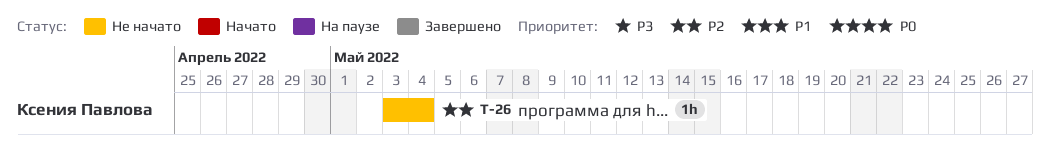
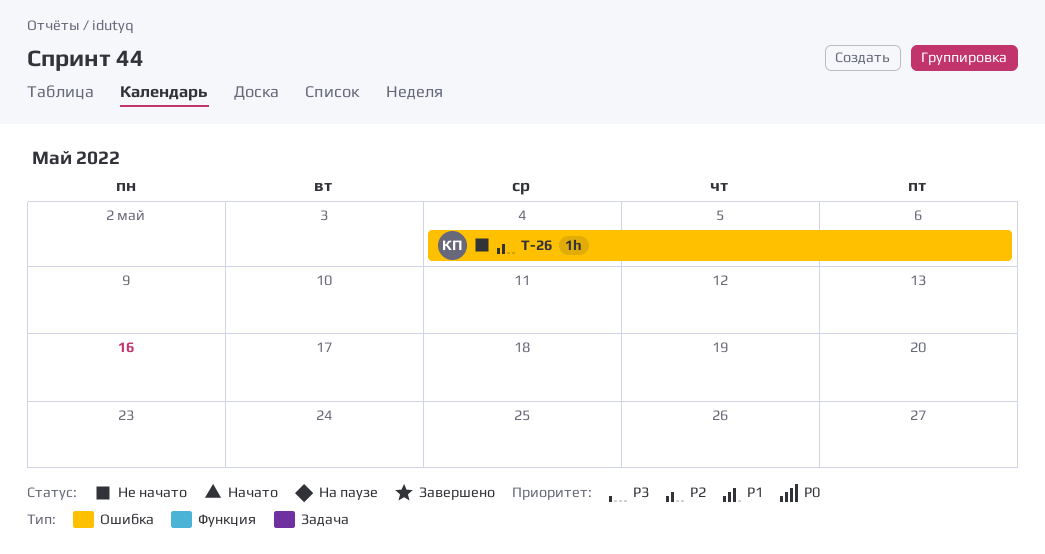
T-26, start: May 3 -> May 4
T-26, due: May 4 -> May 6

